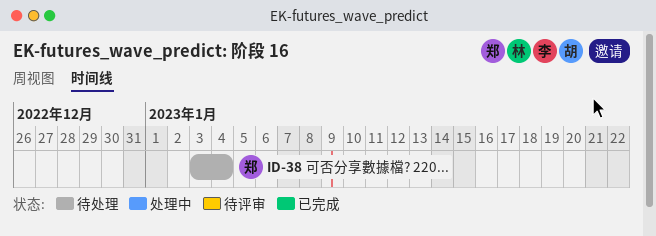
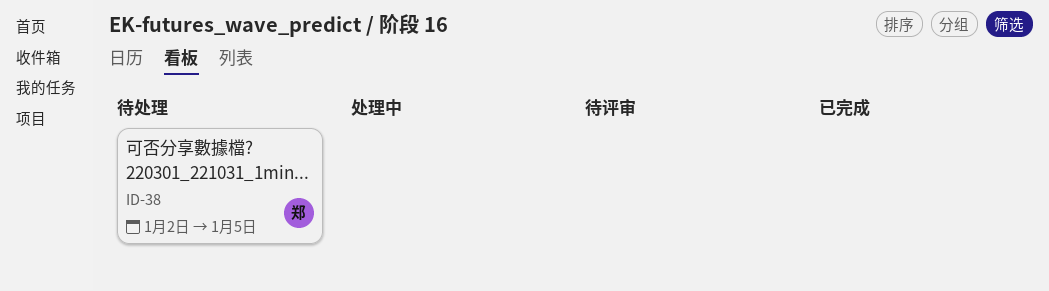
ID-38, start: Jan 3 -> Jan 2
ID-38, due: Jan 4 -> Jan 5

